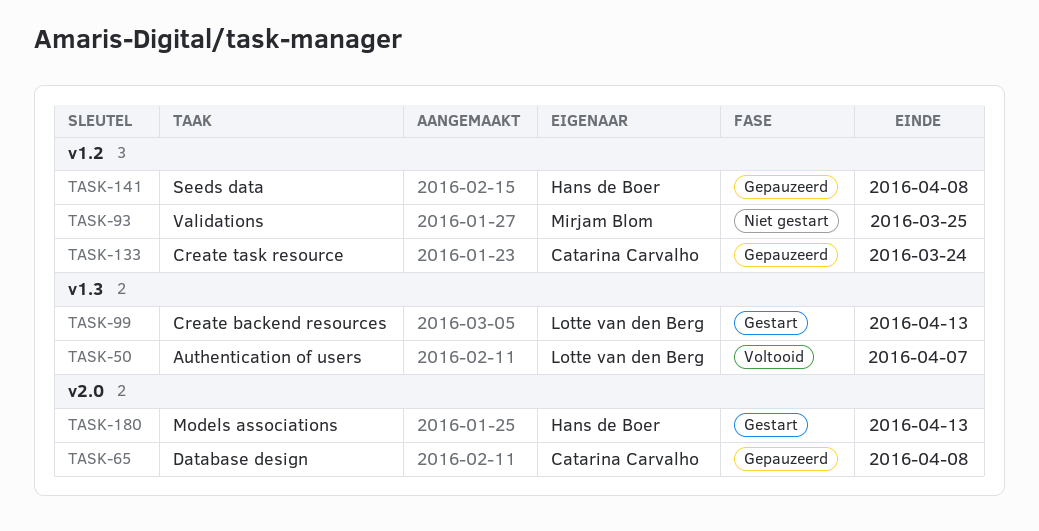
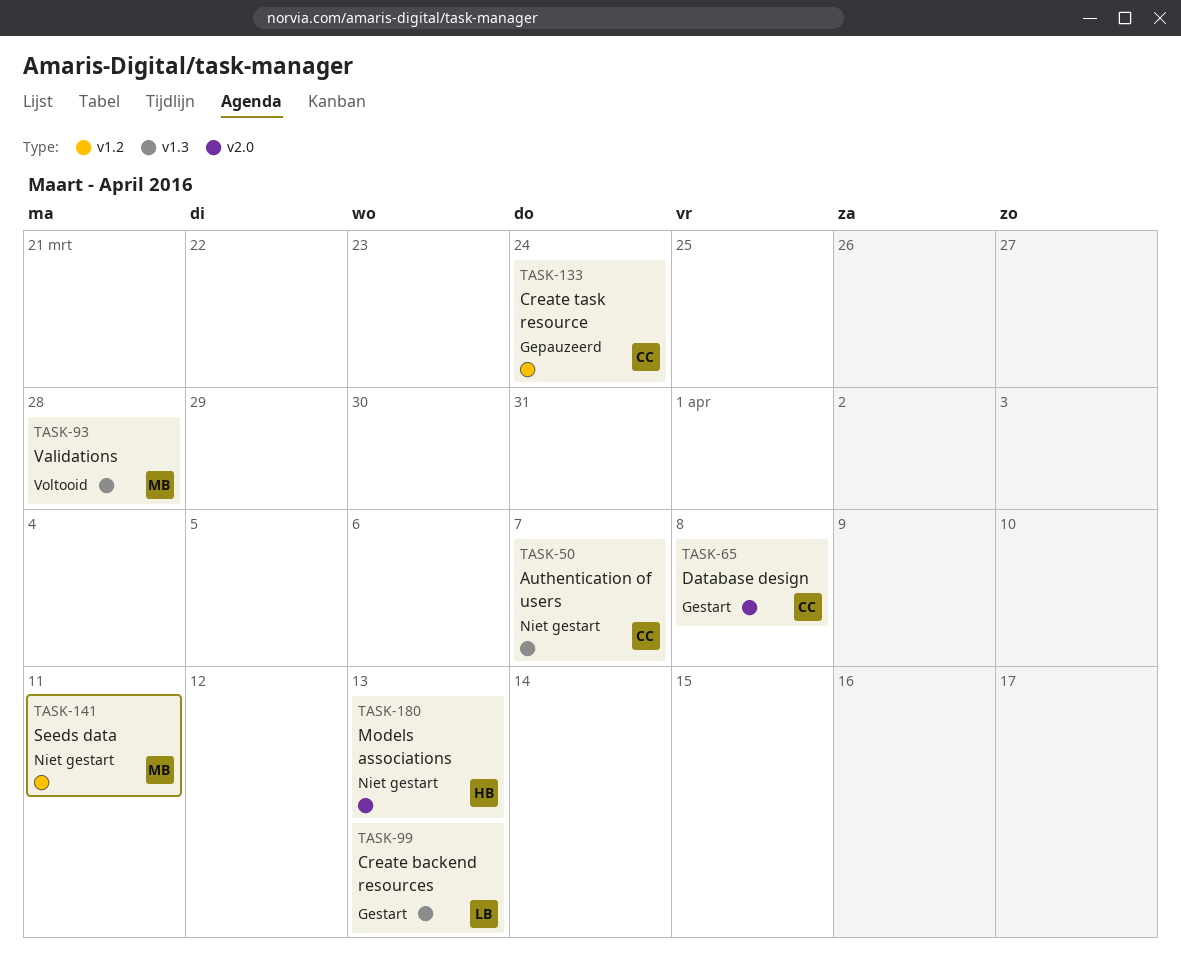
TASK-50, status: Voltooid -> Niet gestart
TASK-50, owner: Lotte van den Berg -> Catarina Carvalho
TASK-65, status: Gepauzeerd -> Gestart
TASK-93, status: Niet gestart -> Voltooid
TASK-93, label: v1.2 -> v1.3
TASK-93, due: Mar 25 -> Mar 28
TASK-141, status: Gepauzeerd -> Niet gestart
TASK-141, owner: Hans de Boer -> Mirjam Blom
TASK-141, due: Apr 8 -> Apr 11
TASK-180, status: Gestart -> Niet gestart

